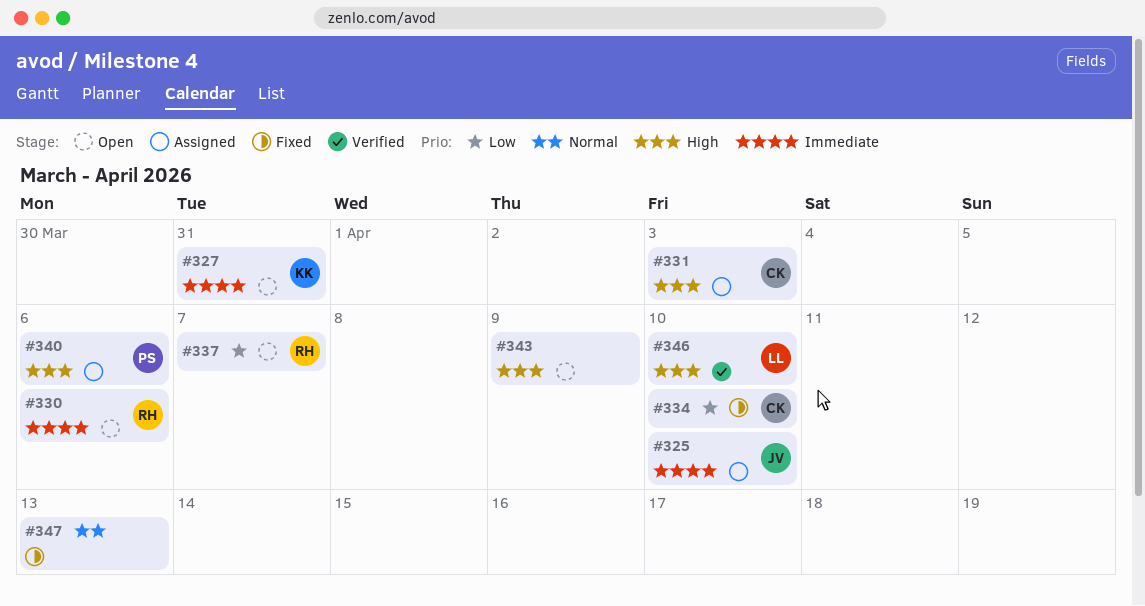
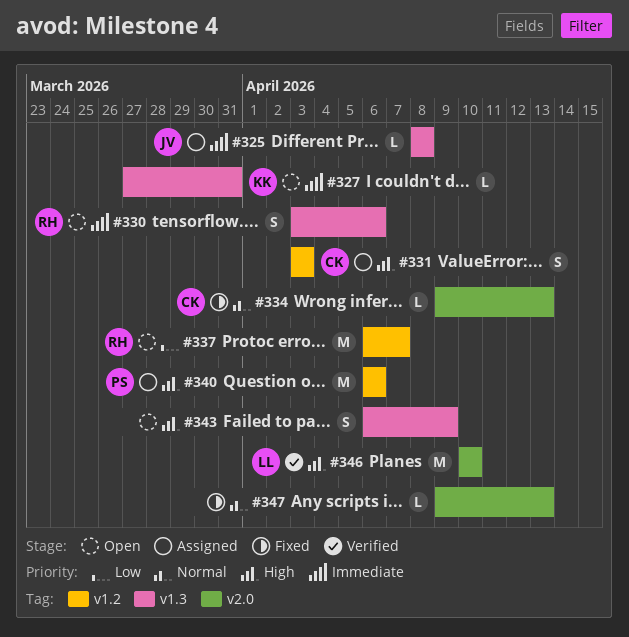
#325, due: Apr 10 -> Apr 8
#334, priority: Low -> Normal
#334, due: Apr 10 -> Apr 13

